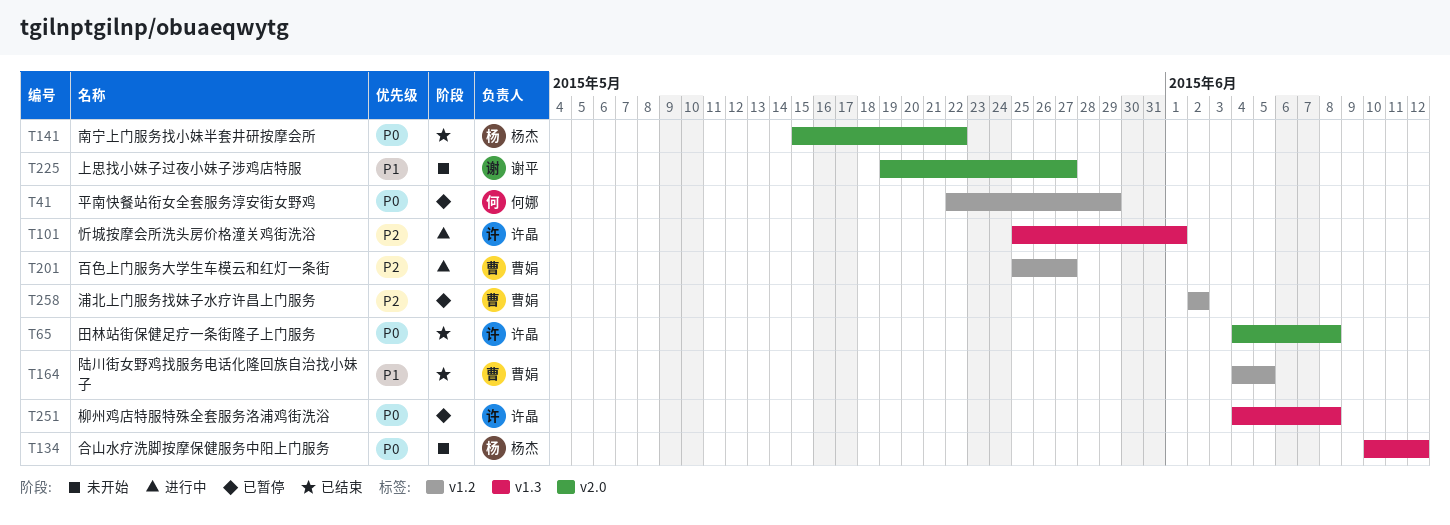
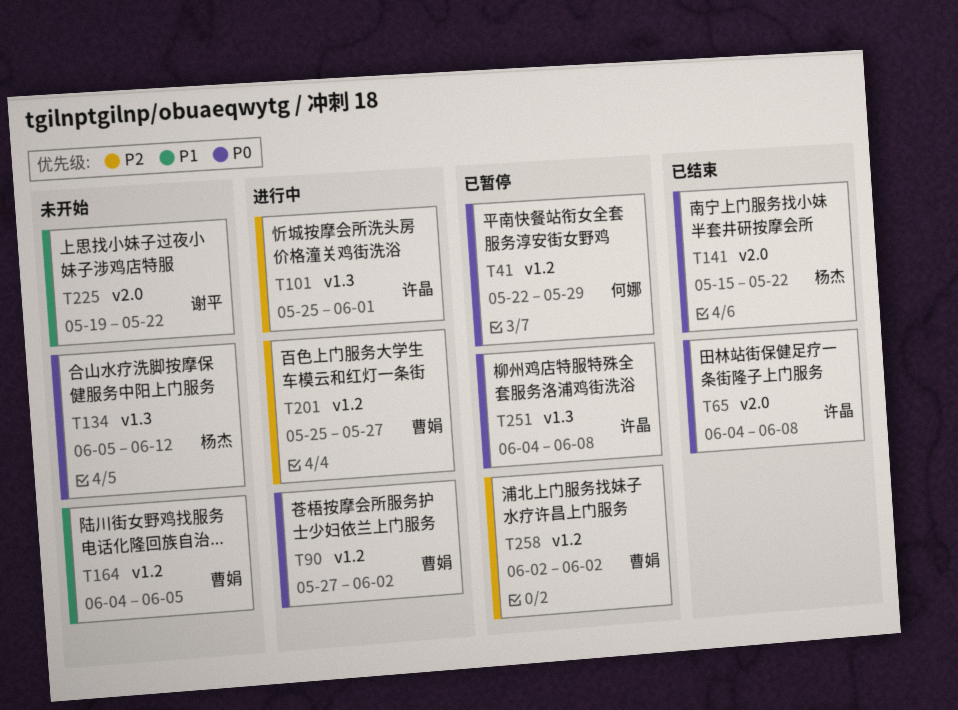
T90: none -> present
T134, start: Jun 10 -> Jun 5
T164, status: 已结束 -> 未开始
T225, due: May 27 -> May 22

